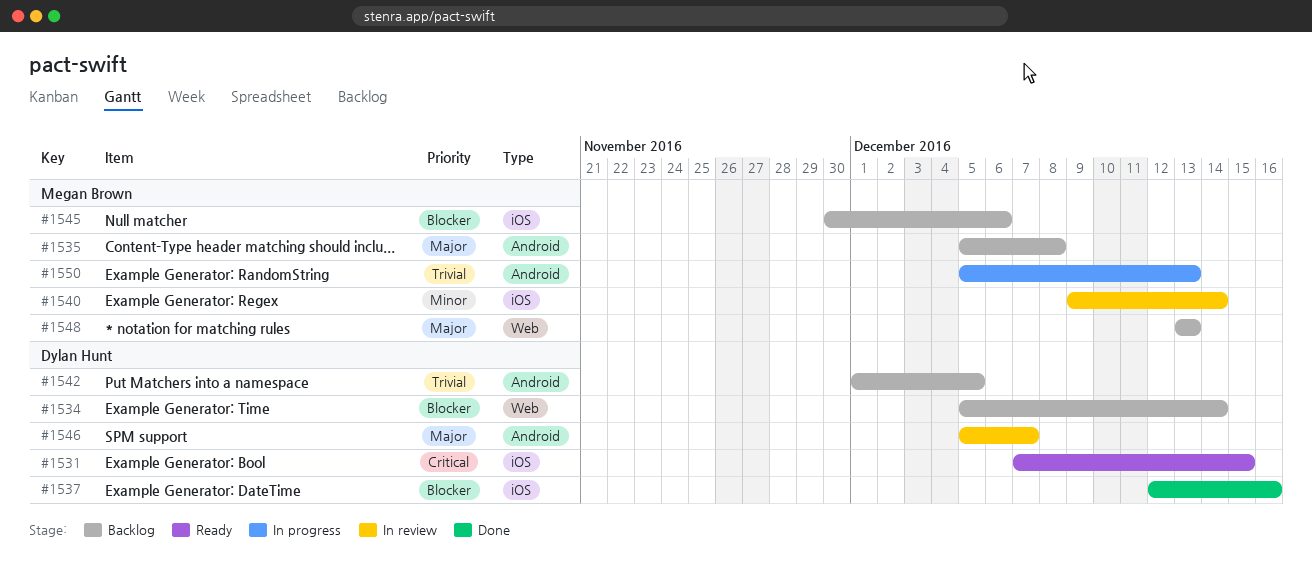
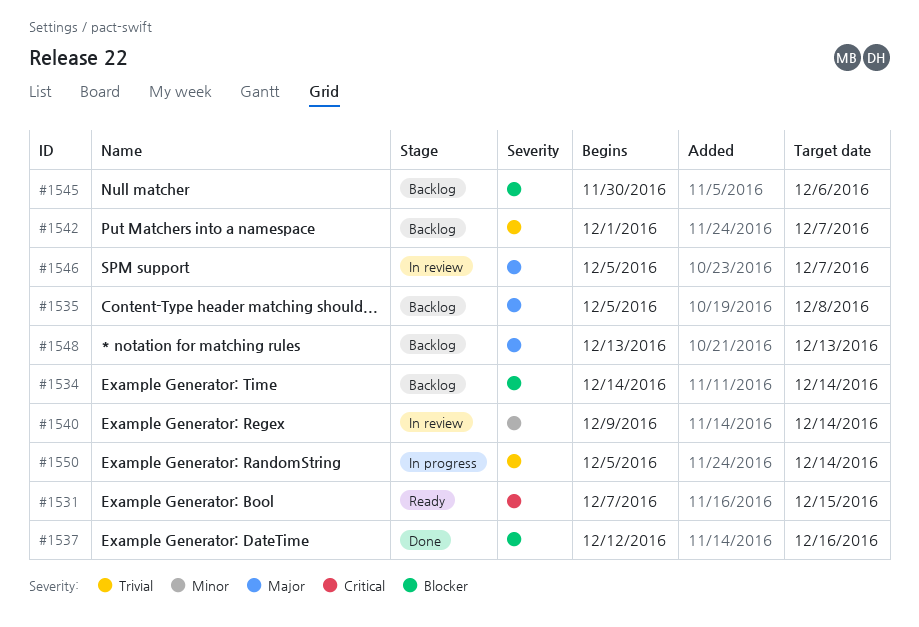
#1534, start: Dec 5 -> Dec 14
#1542, due: Dec 5 -> Dec 7
#1550, due: Dec 13 -> Dec 14

